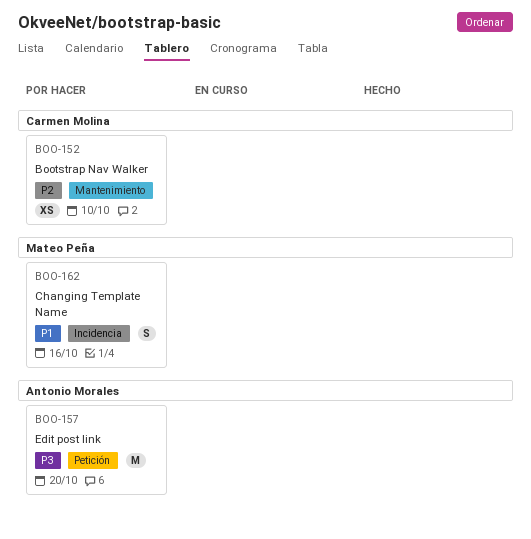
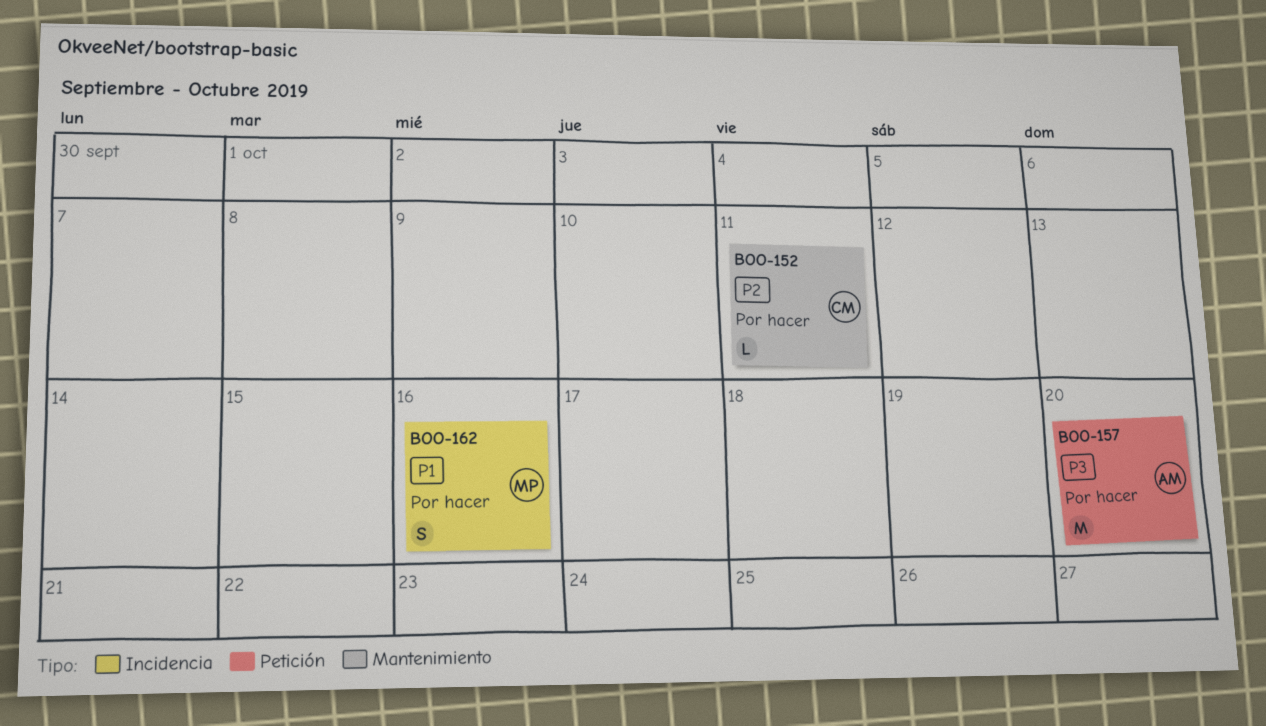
BOO-152, estimate: XS -> L
BOO-152, due: Oct 10 -> Oct 11

